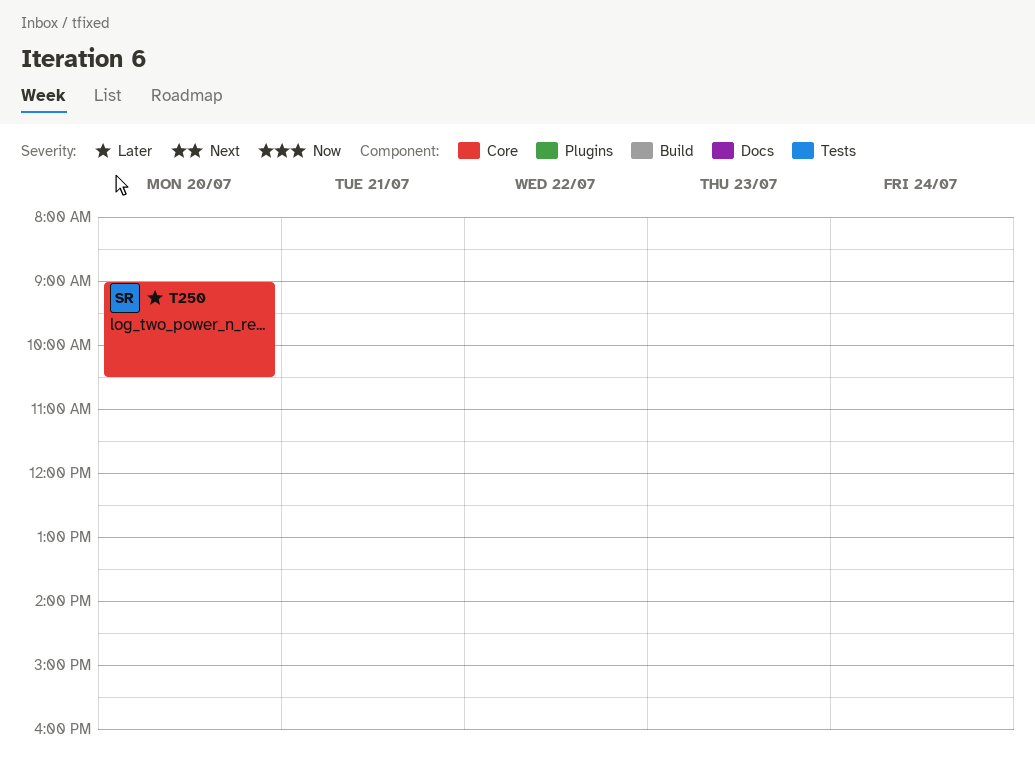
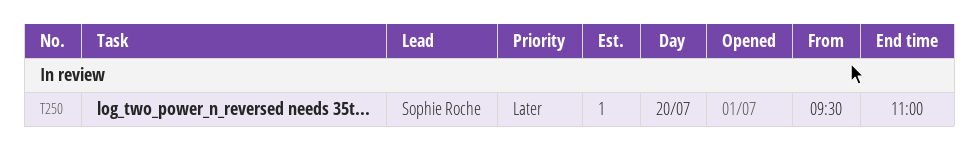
T250, begins: 09:00 -> 09:30
T250, ends: 10:30 -> 11:00

